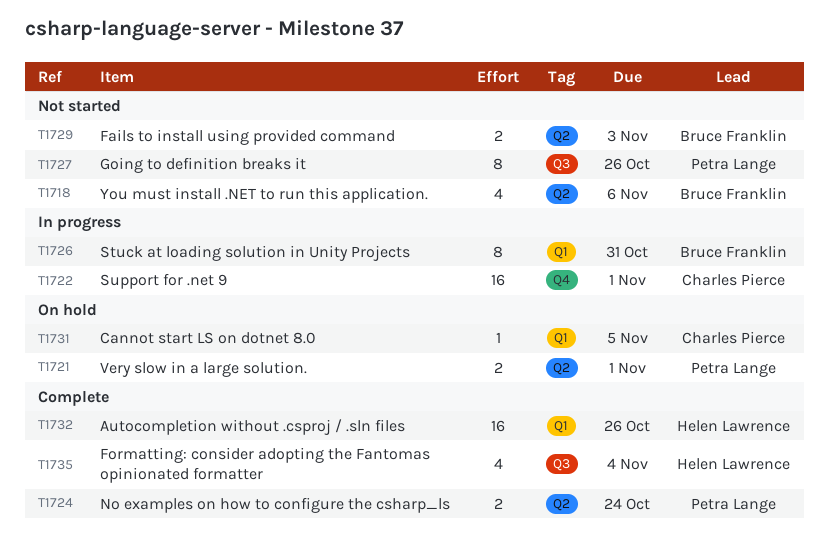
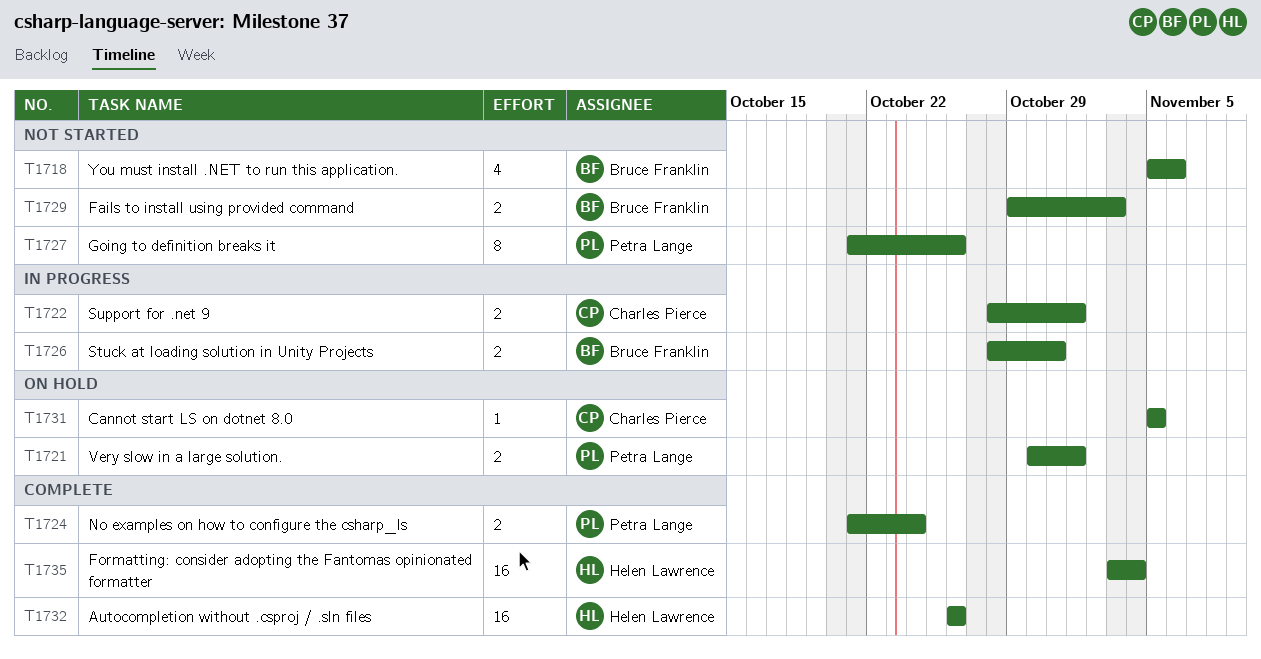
T1722, estimate: 16 -> 2
T1726, estimate: 8 -> 2
T1735, estimate: 4 -> 16

